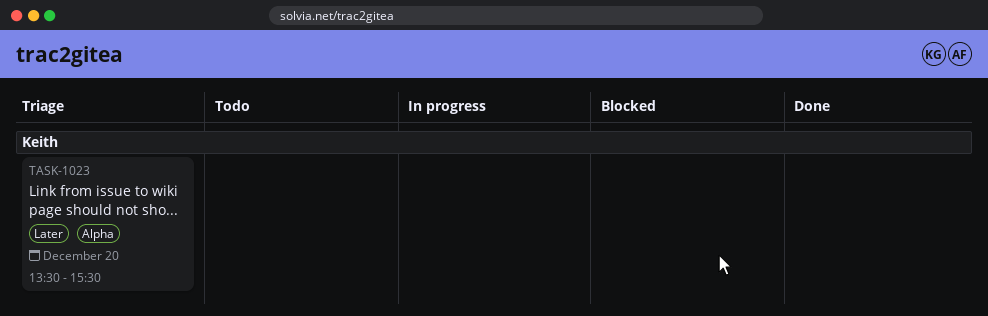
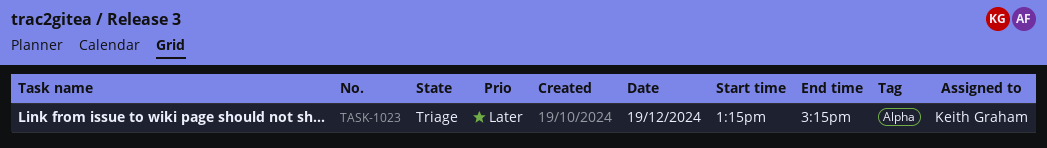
TASK-1023, day: Dec 20 -> Dec 19
TASK-1023, begins: 13:30 -> 13:15
TASK-1023, ends: 15:30 -> 15:15

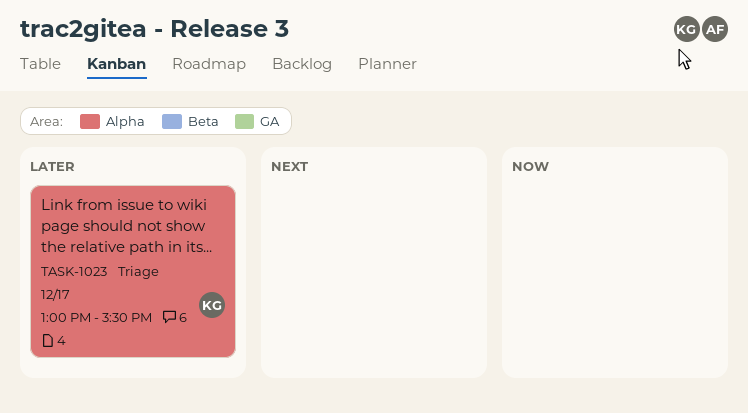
TASK-1023, day: Dec 19 -> Dec 17
TASK-1023, begins: 13:15 -> 13:00
TASK-1023, ends: 15:15 -> 15:30

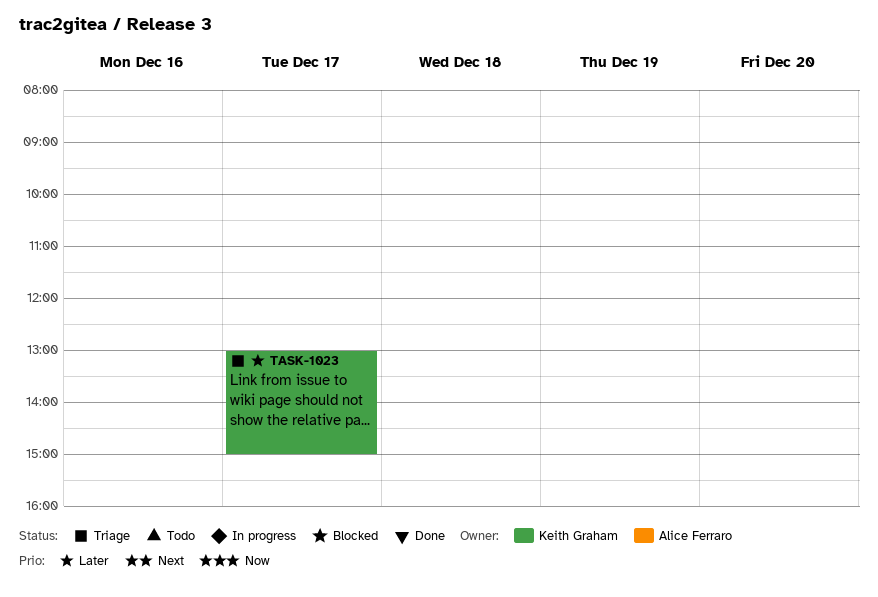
TASK-1023, ends: 15:30 -> 15:00

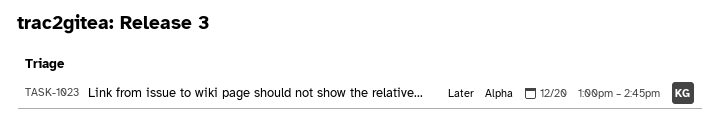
TASK-1023, day: Dec 17 -> Dec 20
TASK-1023, ends: 15:00 -> 14:45

